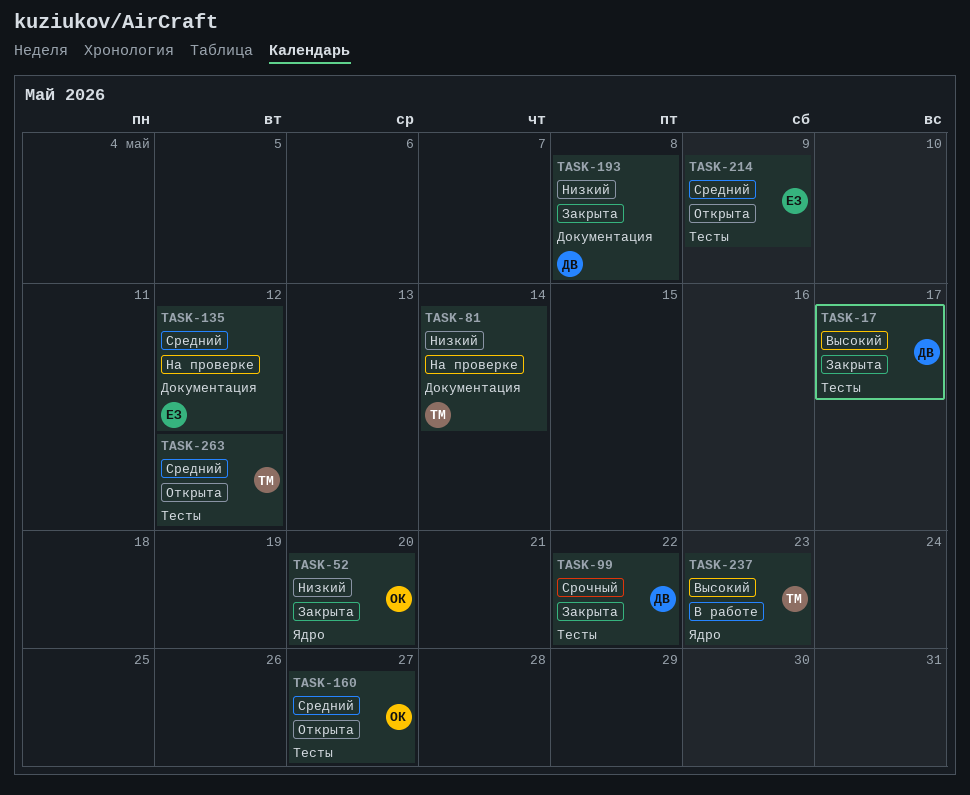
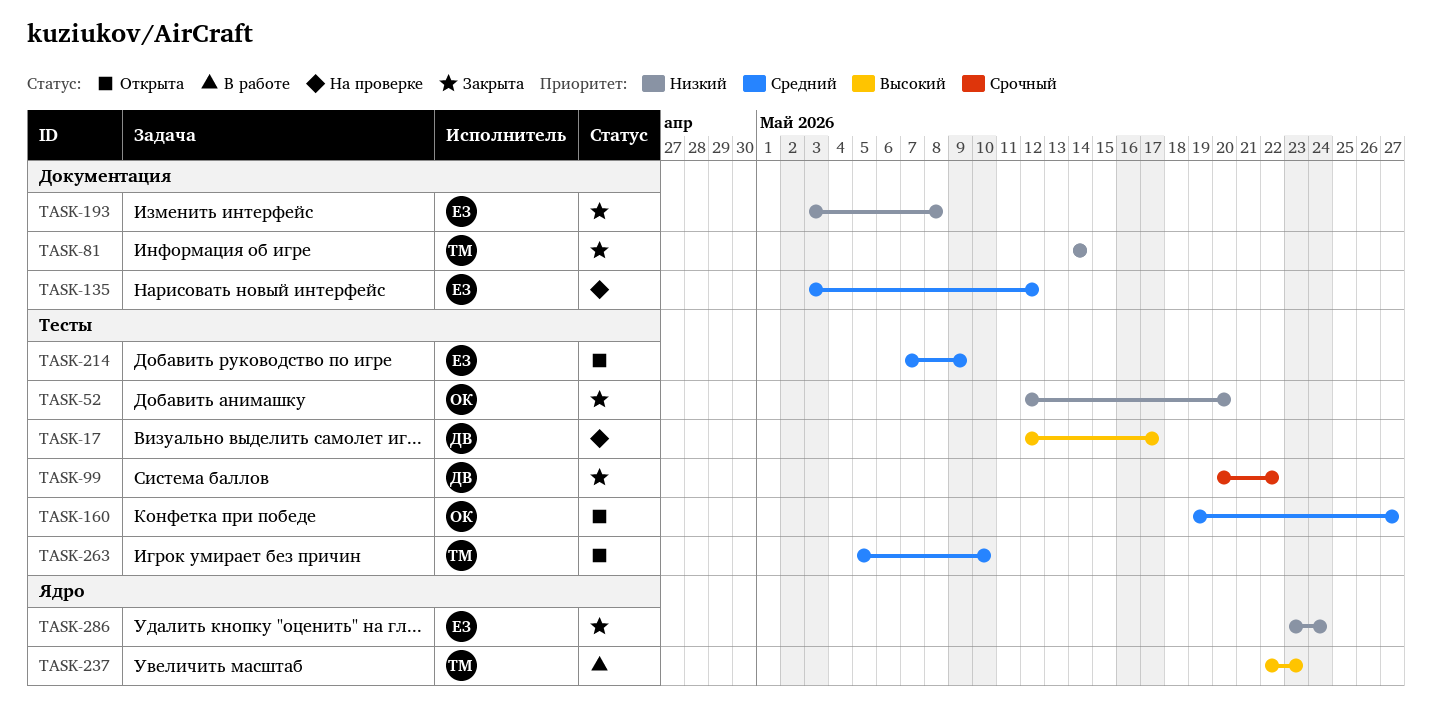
TASK-17, status: Закрыта -> На проверке
TASK-52, label: Ядро -> Тесты
TASK-81, status: На проверке -> Закрыта
TASK-193, owner: ДВ -> ЕЗ
TASK-263, due: May 12 -> May 10
TASK-286: none -> present

